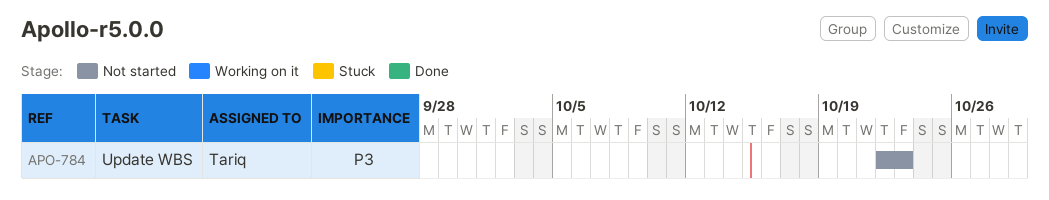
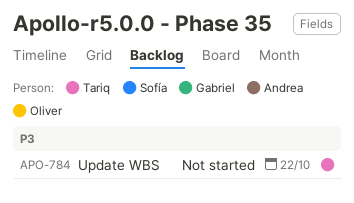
APO-784, due: Oct 23 -> Oct 22

